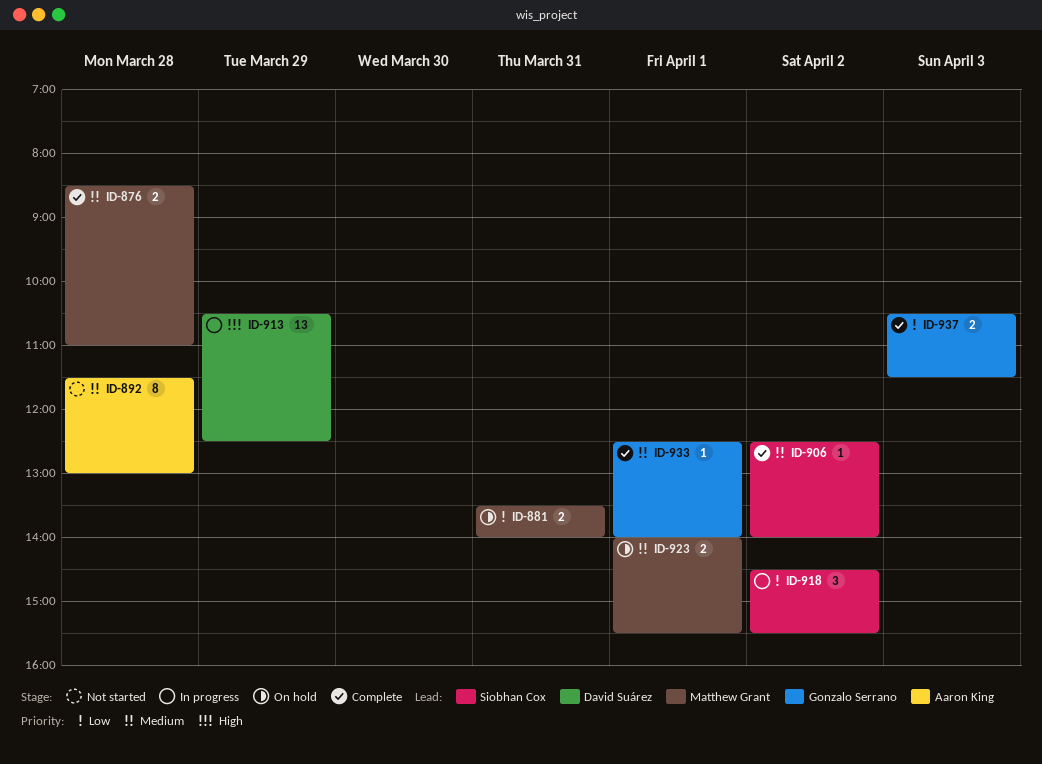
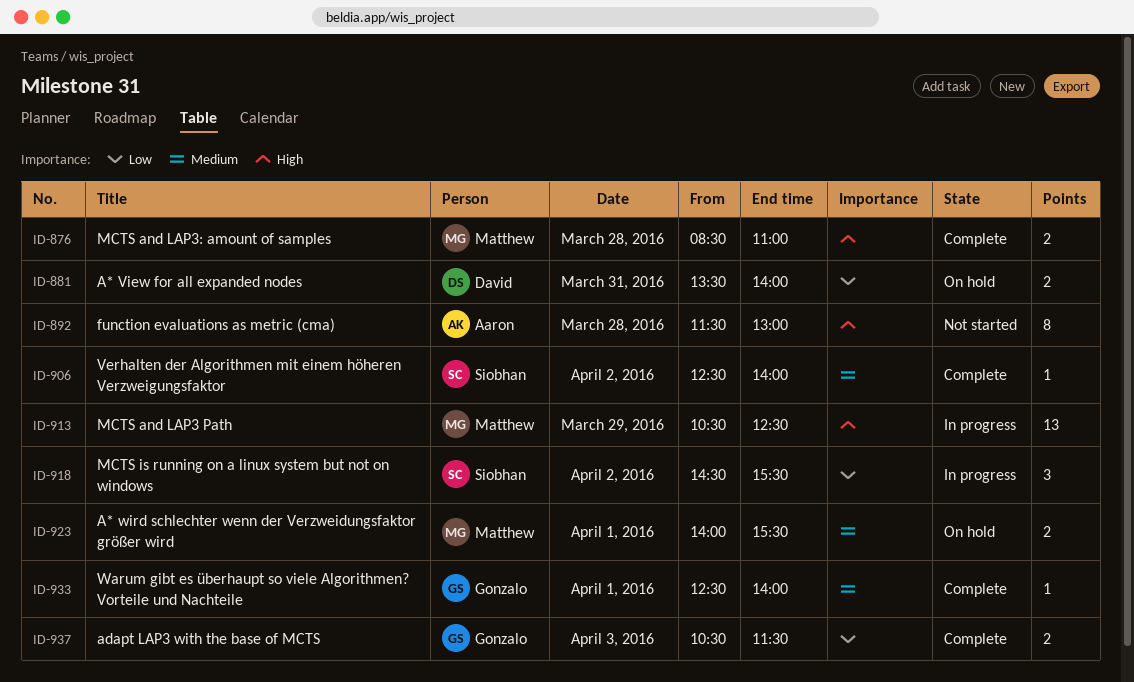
ID-876, priority: Medium -> High
ID-881, owner: Matthew Grant -> David Suárez
ID-892, priority: Medium -> High
ID-913, owner: David Suárez -> Matthew Grant

